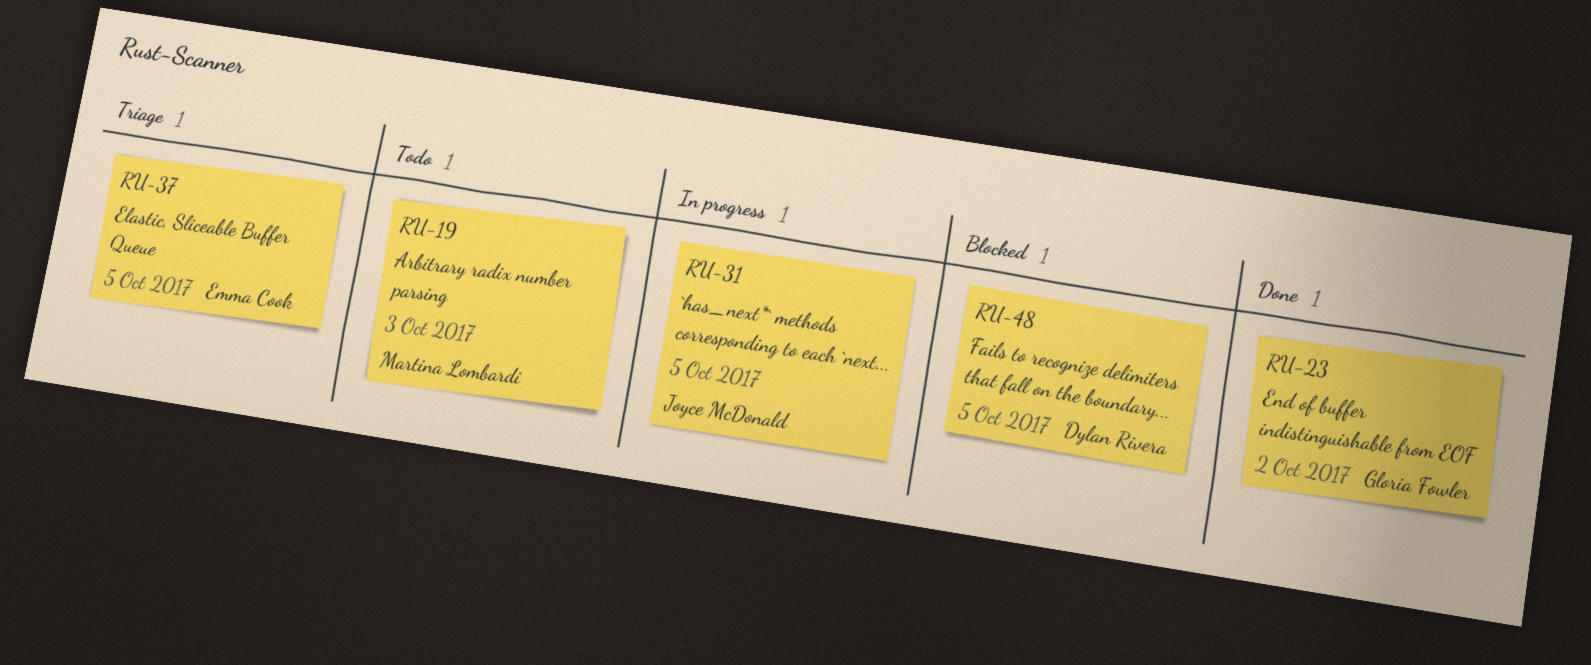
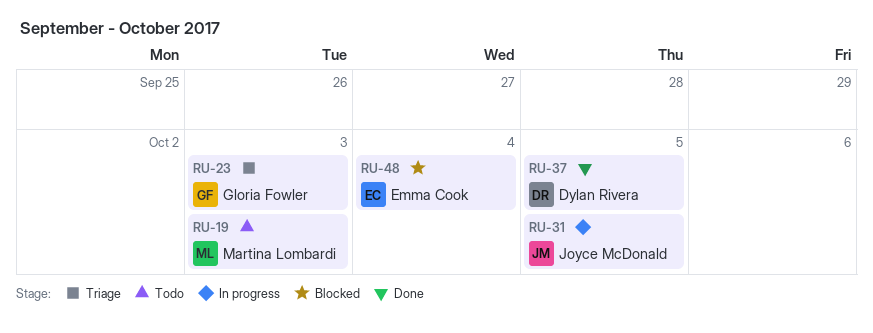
RU-23, status: Done -> Triage
RU-23, due: Oct 2 -> Oct 3
RU-37, status: Triage -> Done
RU-37, owner: Emma Cook -> Dylan Rivera
RU-48, owner: Dylan Rivera -> Emma Cook
RU-48, due: Oct 5 -> Oct 4

